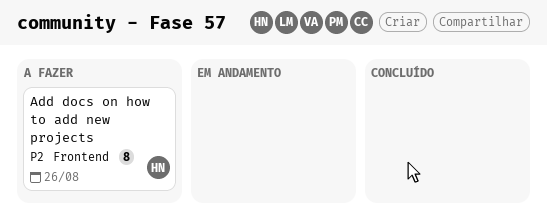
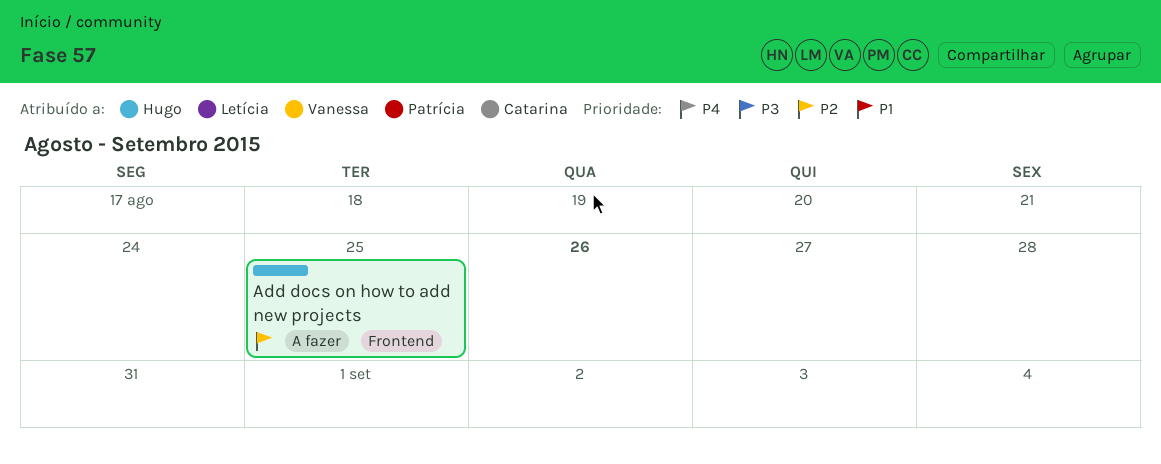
Add docs on how to add new projects, due: Aug 26 -> Aug 25

